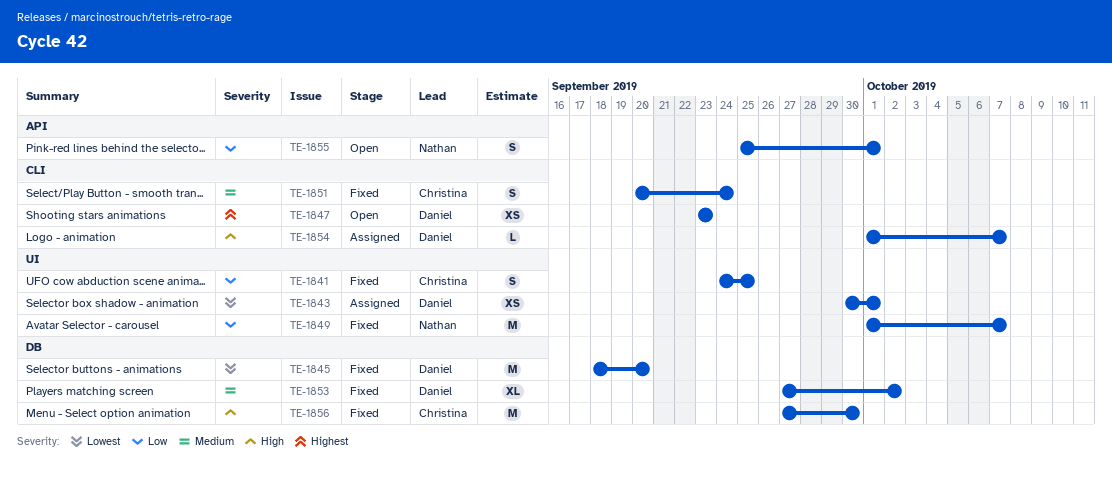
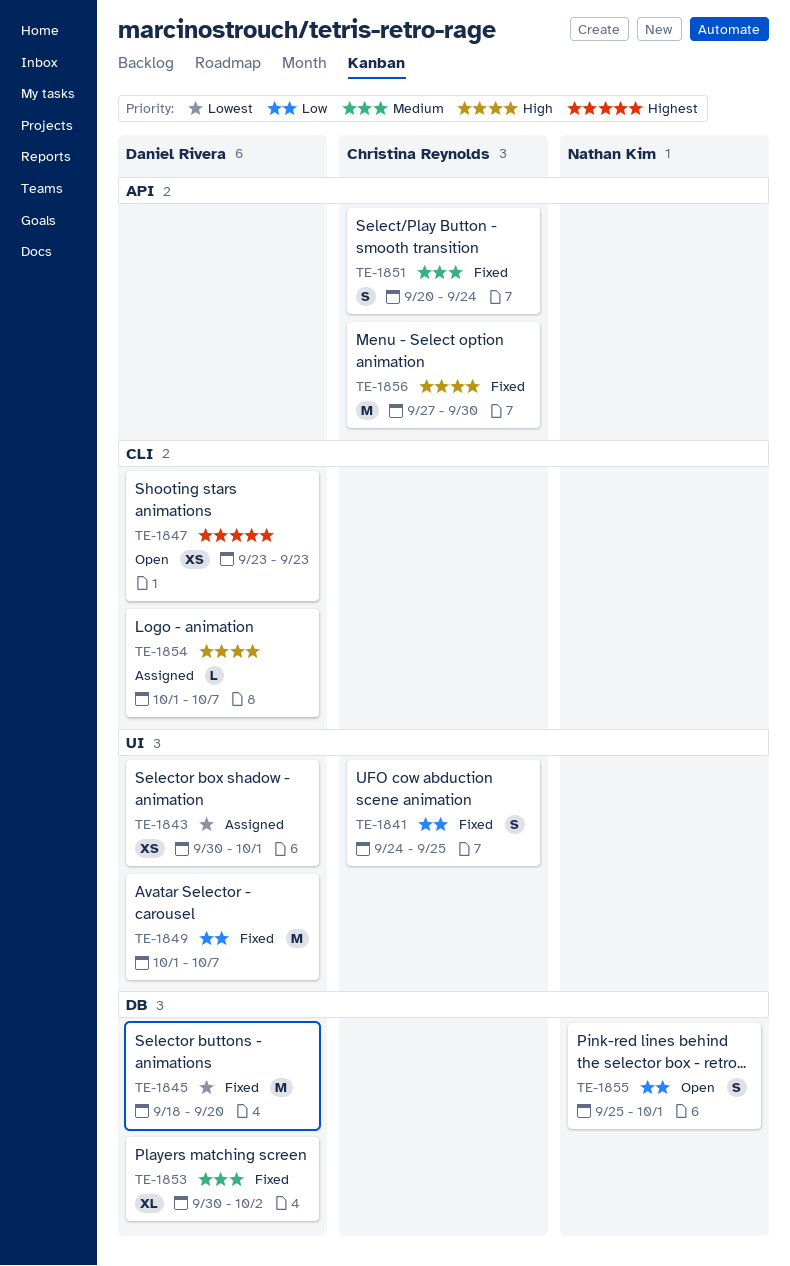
TE-1849, owner: Nathan Kim -> Daniel Rivera
TE-1851, label: CLI -> API
TE-1853, start: Sep 27 -> Sep 30
TE-1855, label: API -> DB
TE-1856, label: DB -> API

